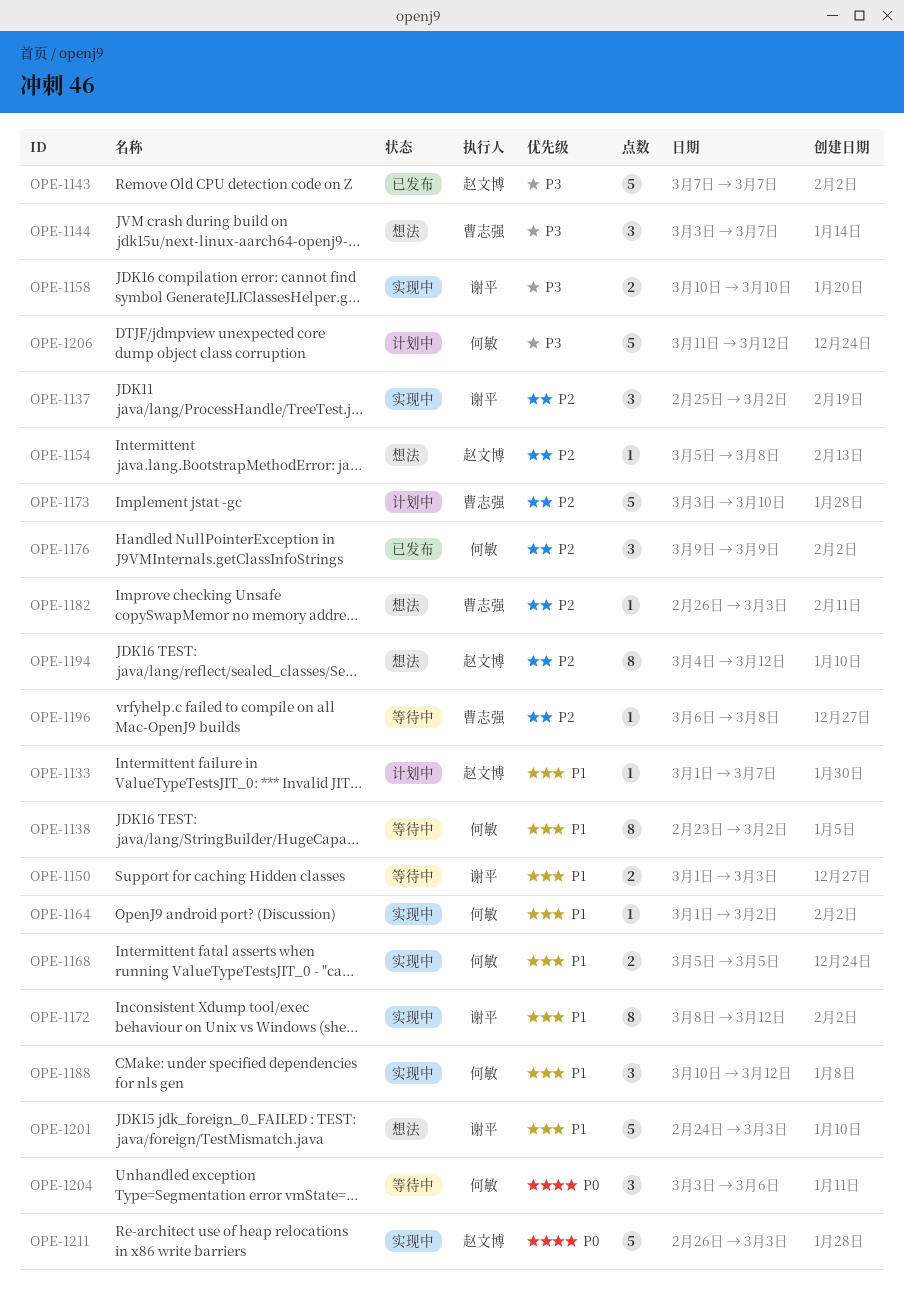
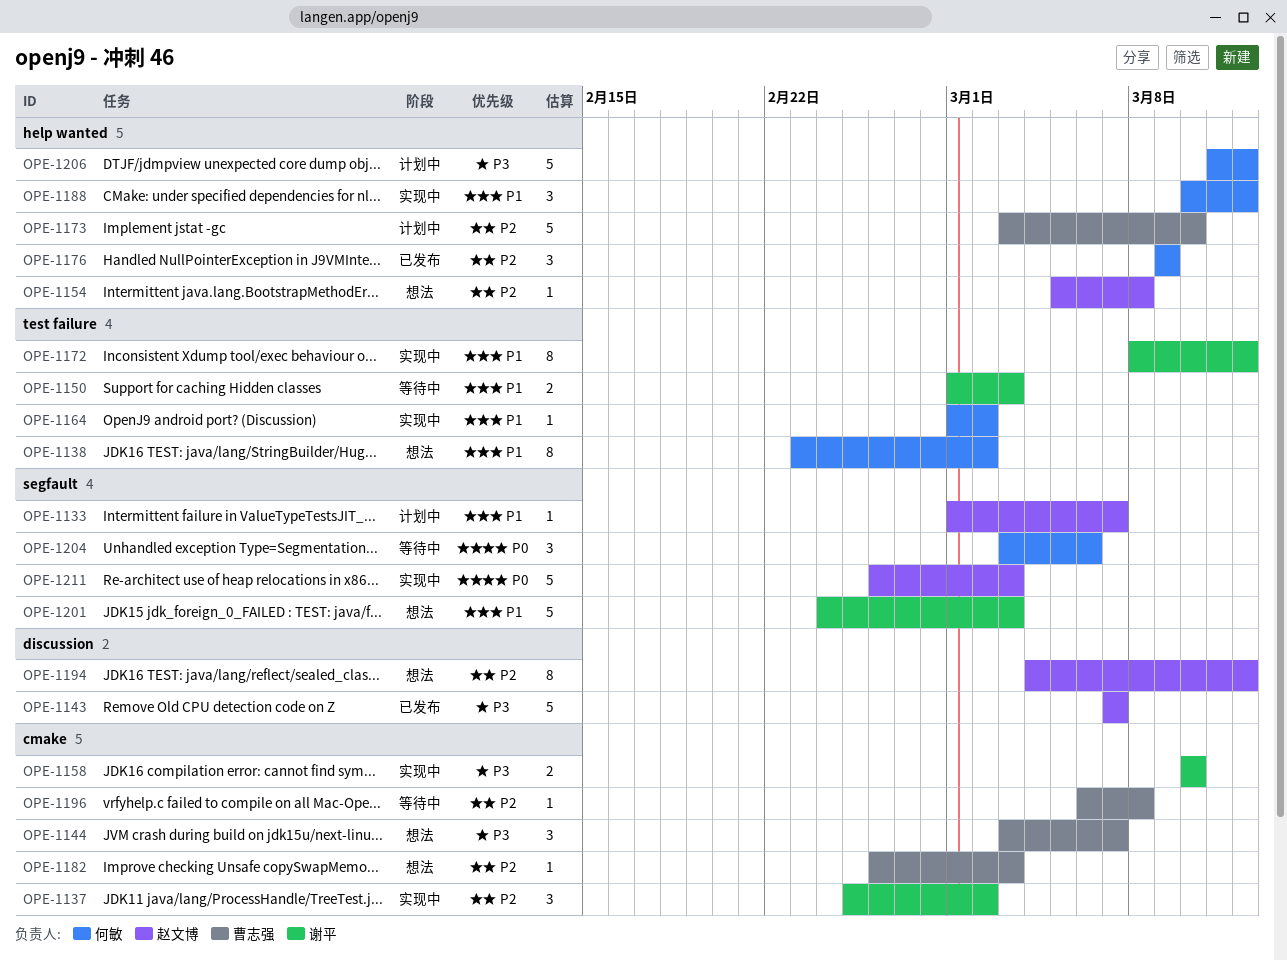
OPE-1138, status: 等待中 -> 想法
OPE-1168: present -> none

